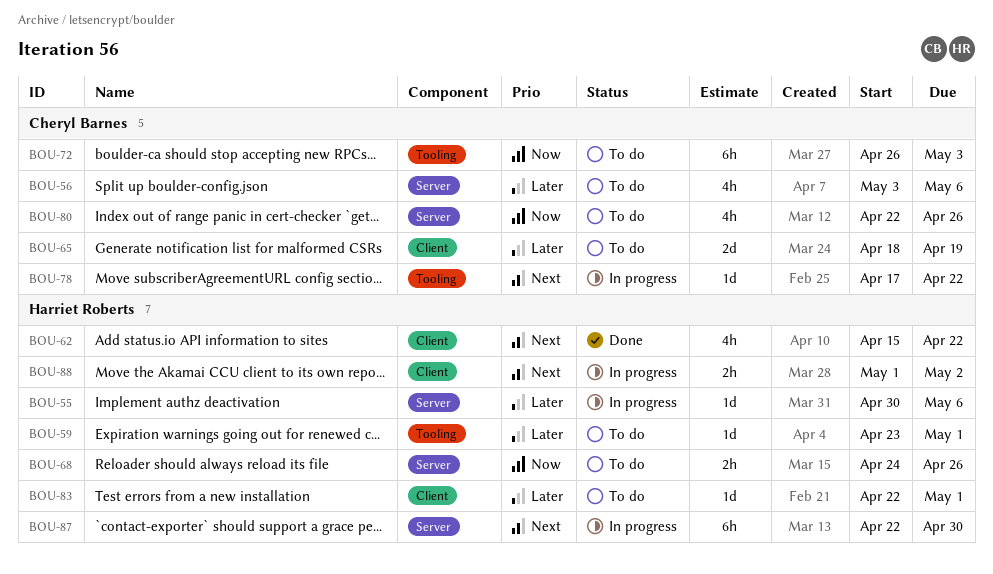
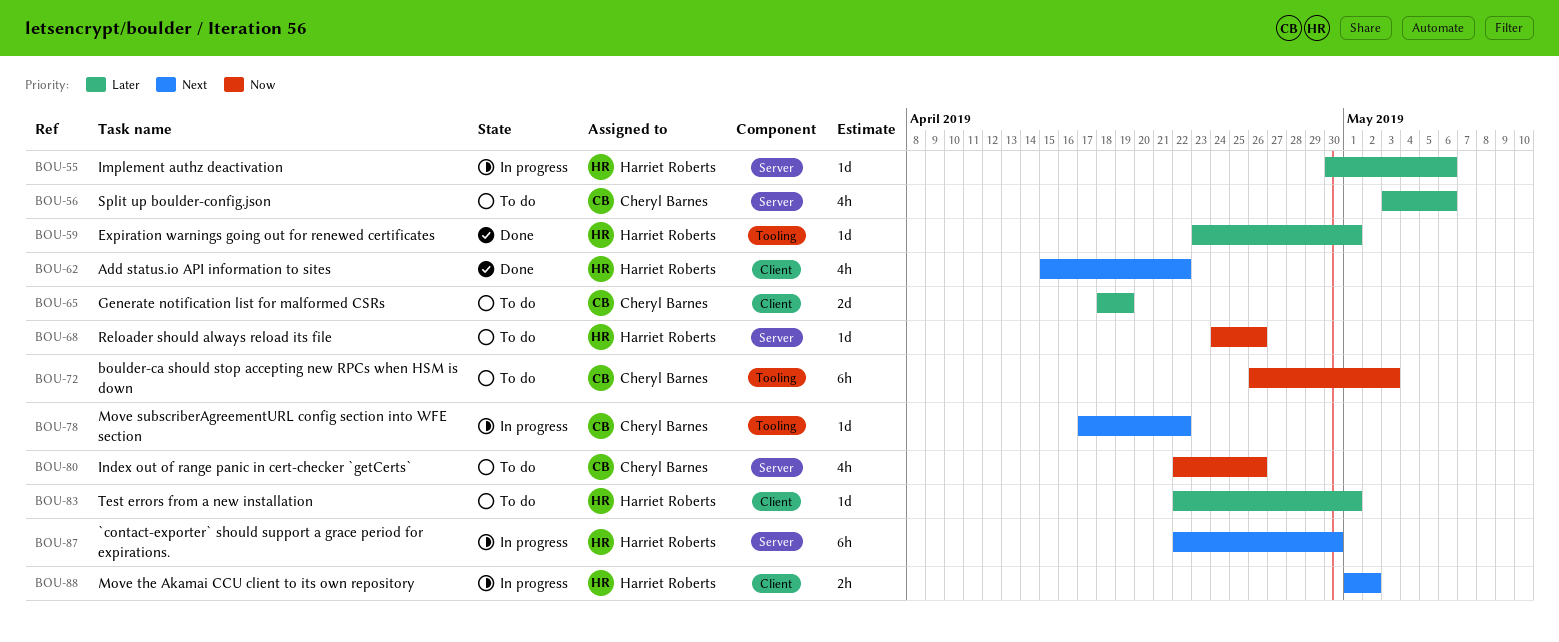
BOU-59, status: To do -> Done
BOU-68, estimate: 2h -> 1d

